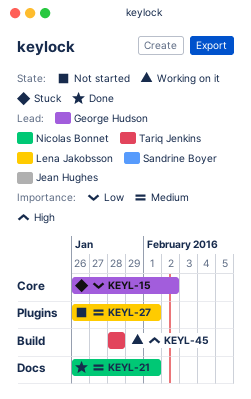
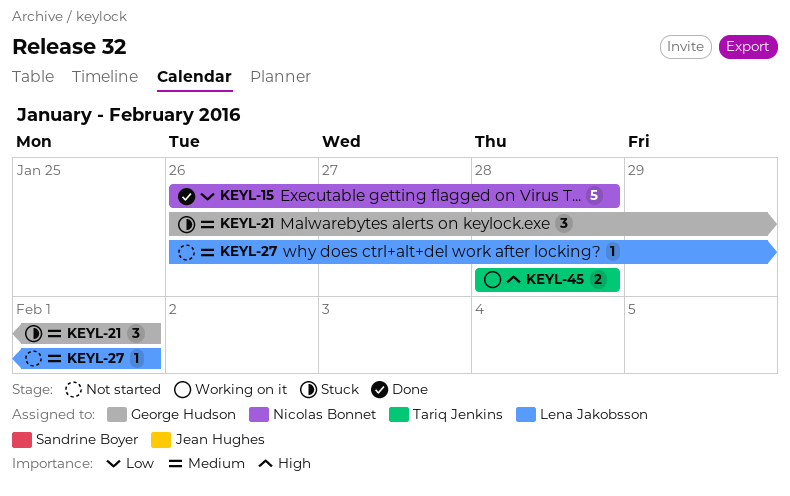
KEYL-15, status: Stuck -> Done
KEYL-15, owner: George Hudson -> Nicolas Bonnet
KEYL-15, due: Feb 2 -> Jan 28
KEYL-21, status: Done -> Stuck
KEYL-21, owner: Nicolas Bonnet -> George Hudson

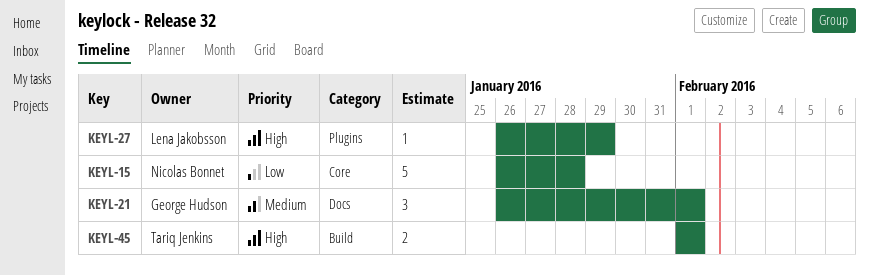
KEYL-27, priority: Medium -> High
KEYL-27, due: Feb 1 -> Jan 29
KEYL-45, start: Jan 28 -> Feb 1
KEYL-45, due: Jan 28 -> Feb 1

